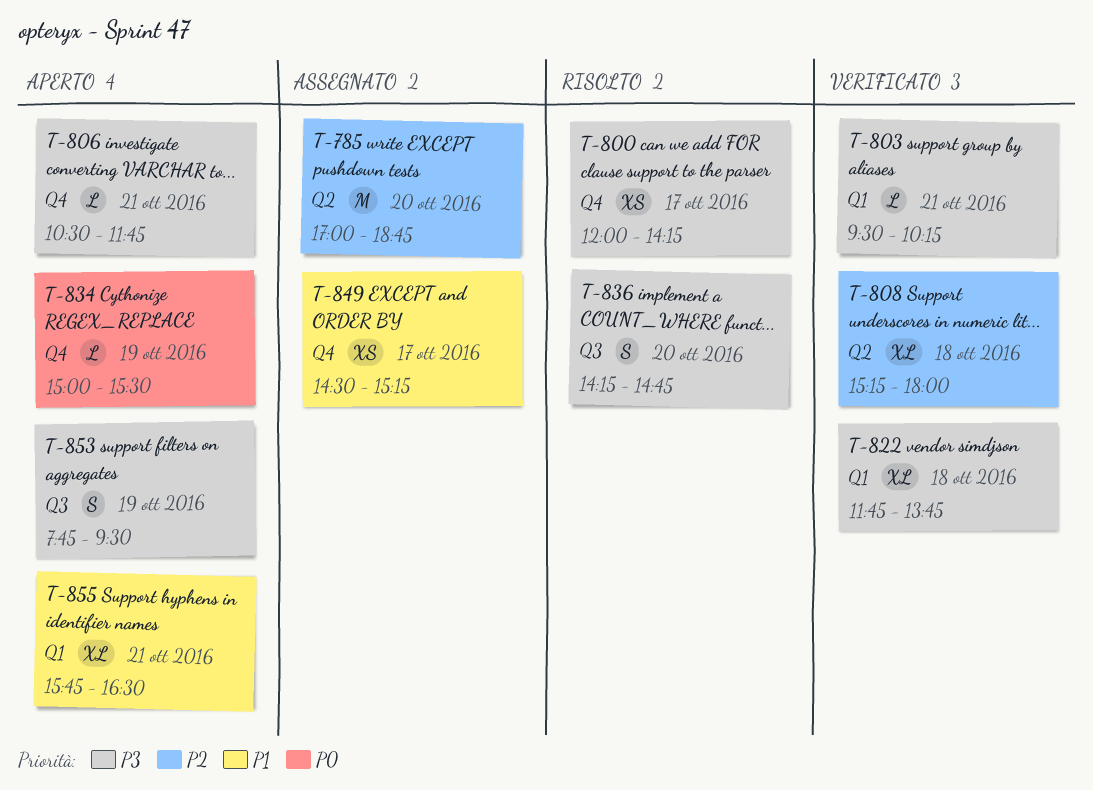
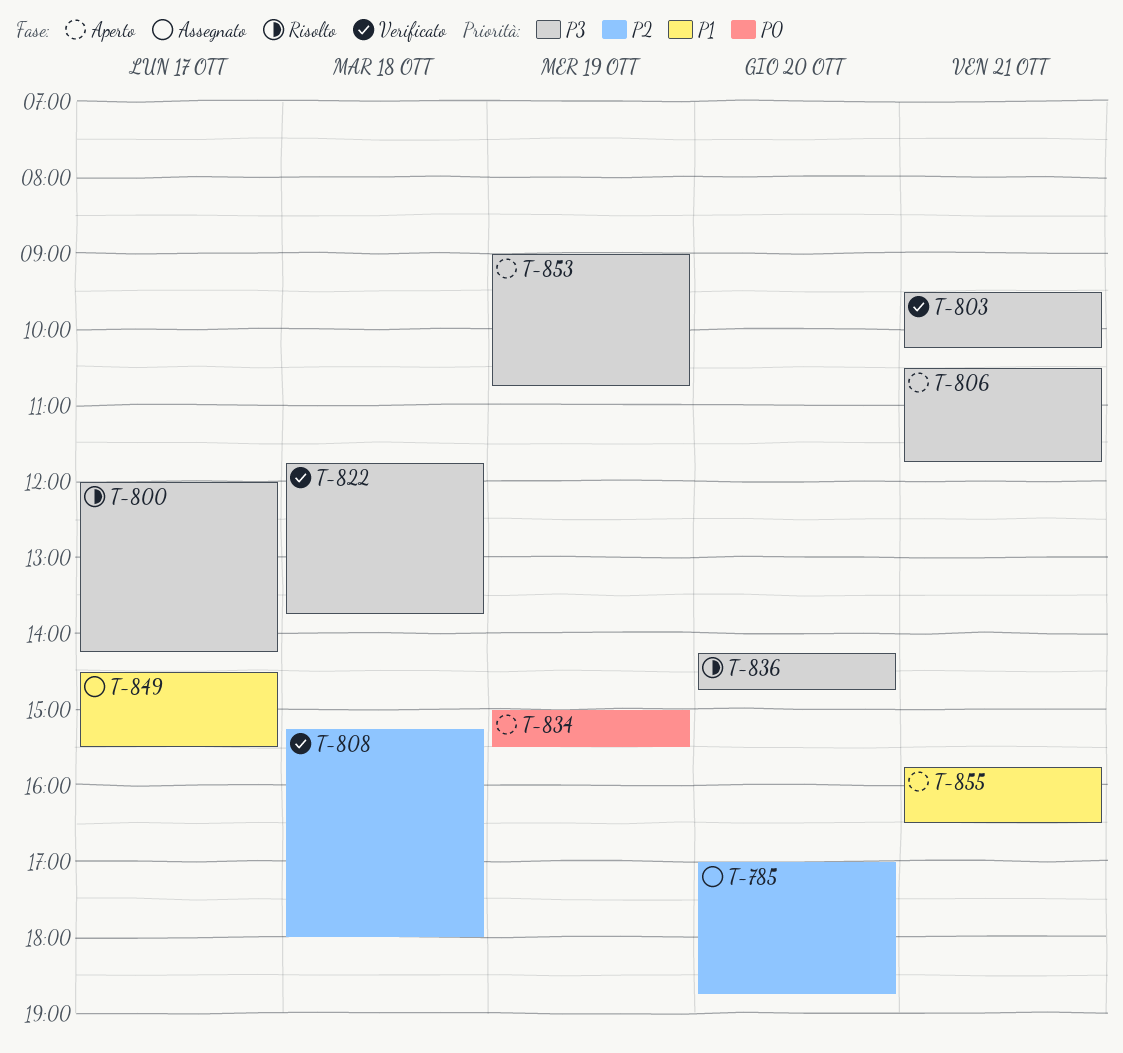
T-849, ends: 15:15 -> 15:30
T-853, begins: 07:45 -> 09:00
T-853, ends: 09:30 -> 10:45

